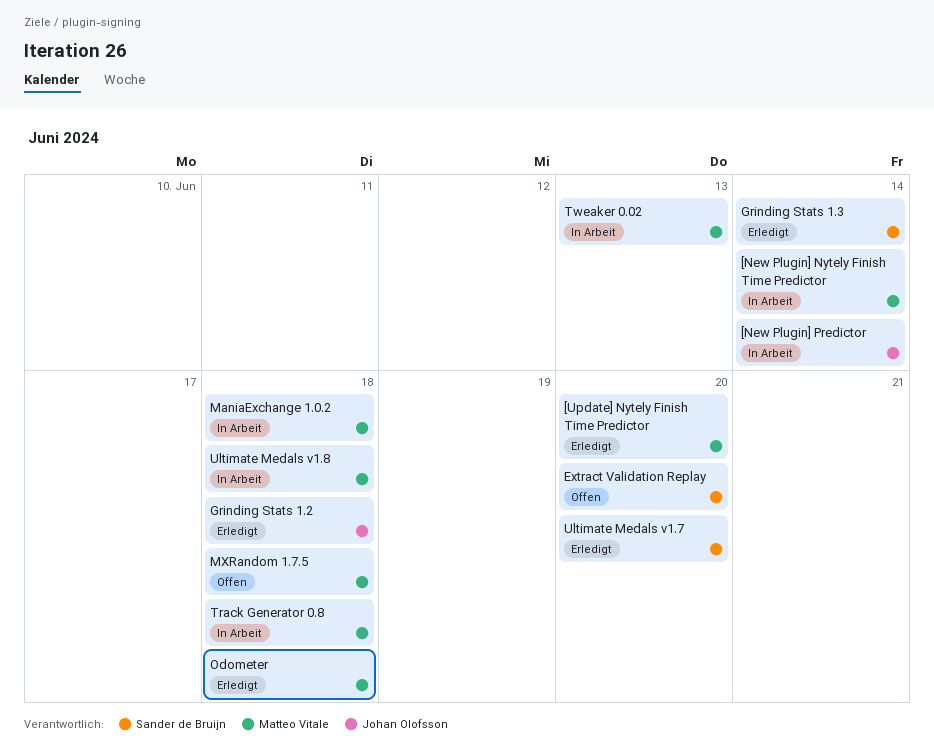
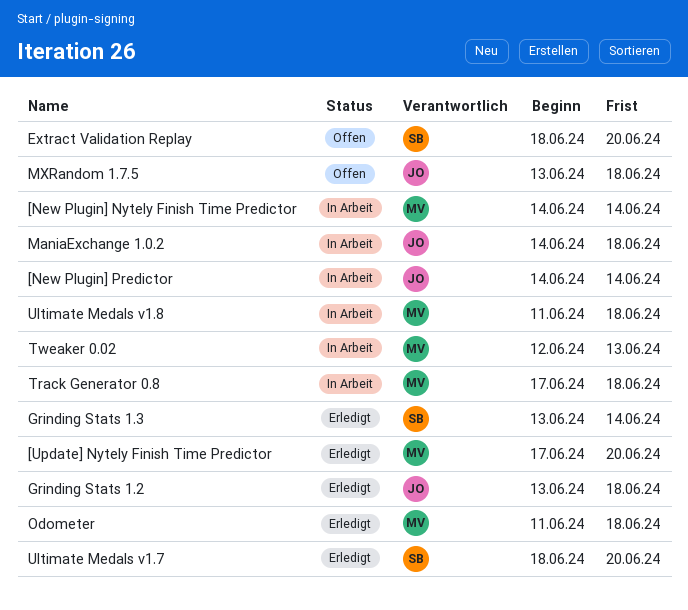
ManiaExchange 1.0.2, owner: Matteo Vitale -> Johan Olofsson
MXRandom 1.7.5, owner: Matteo Vitale -> Johan Olofsson

